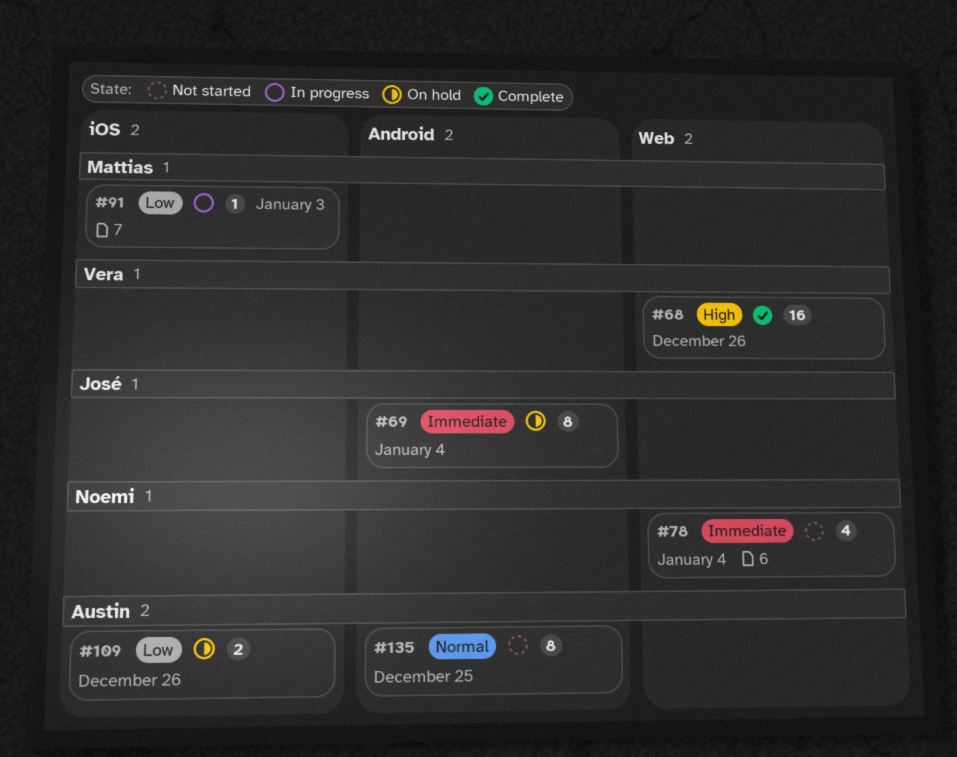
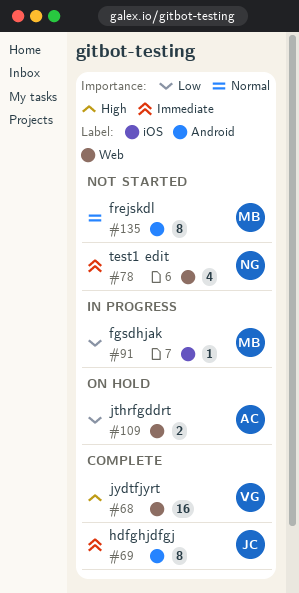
#69, status: On hold -> Complete
#109, label: iOS -> Web
#135, owner: Austin -> Mattias

